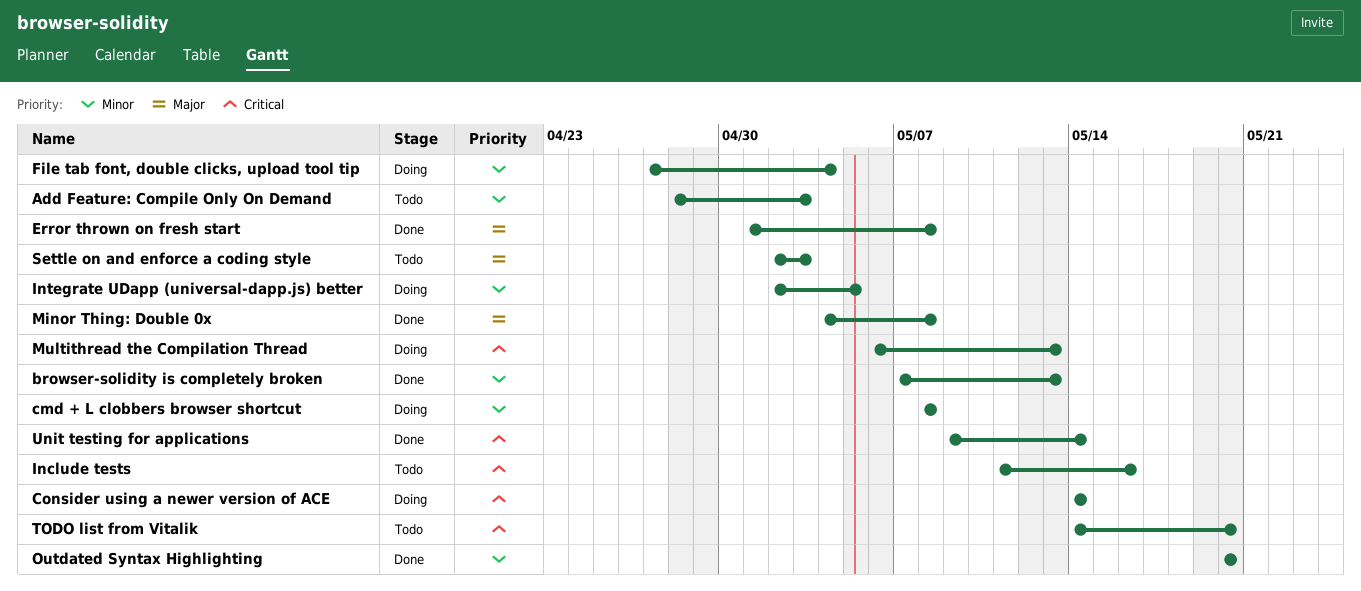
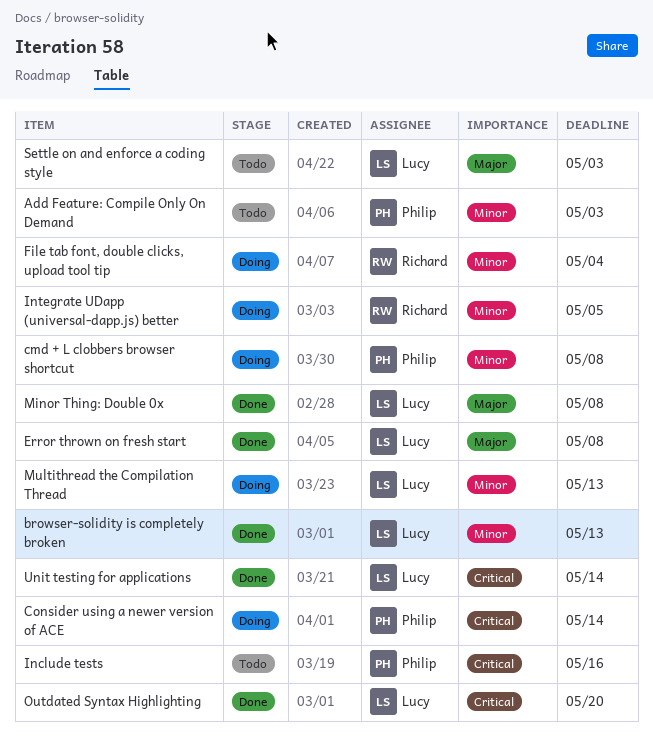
Multithread the Compilation Thread, priority: Critical -> Minor
Outdated Syntax Highlighting, priority: Minor -> Critical
TODO list from Vitalik: present -> none

